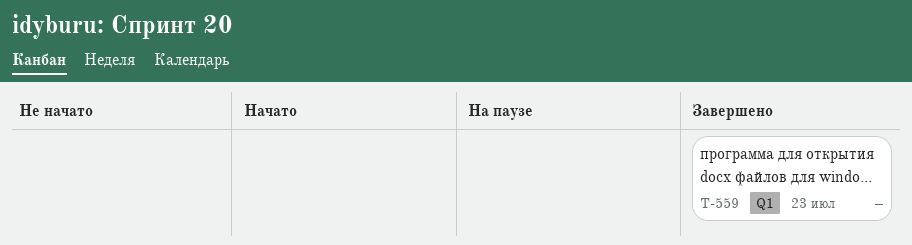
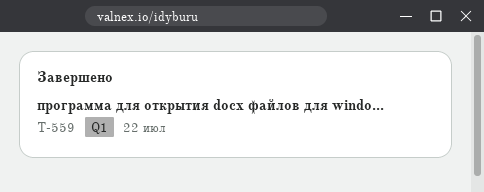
T-559, due: Jul 23 -> Jul 22

